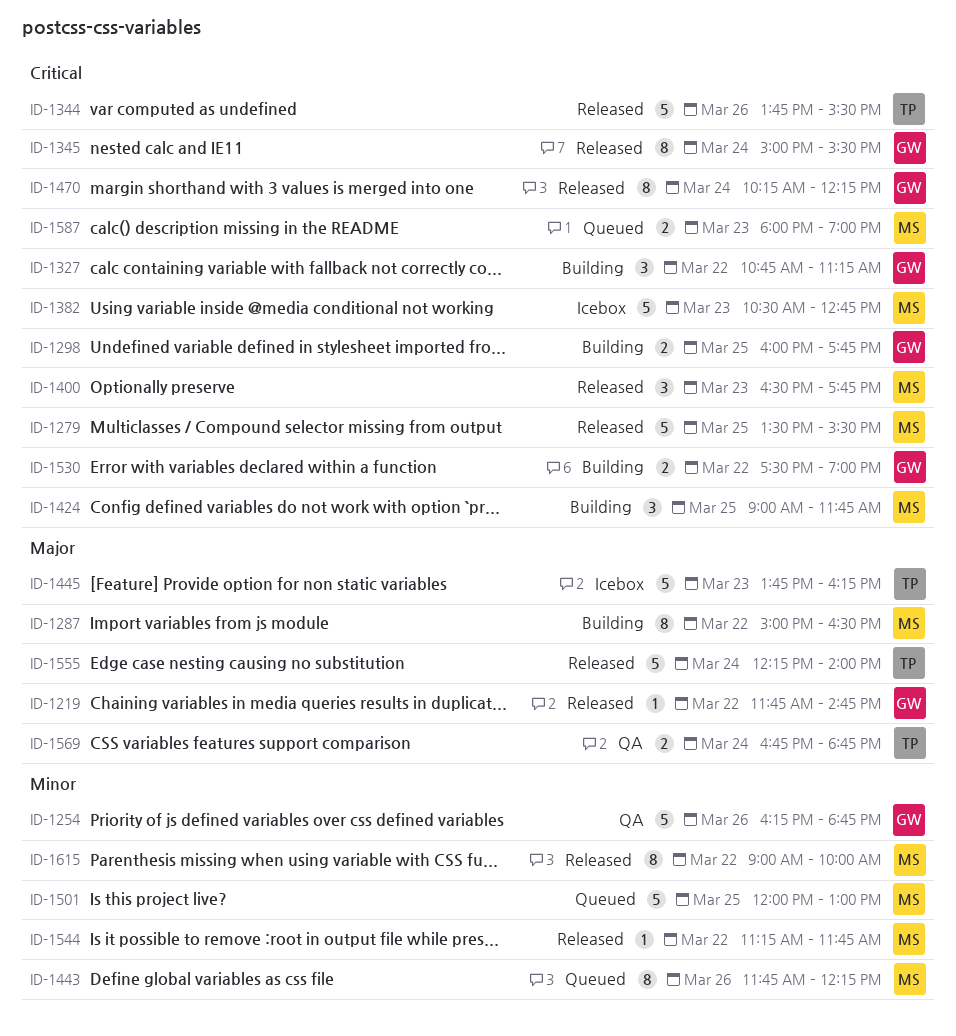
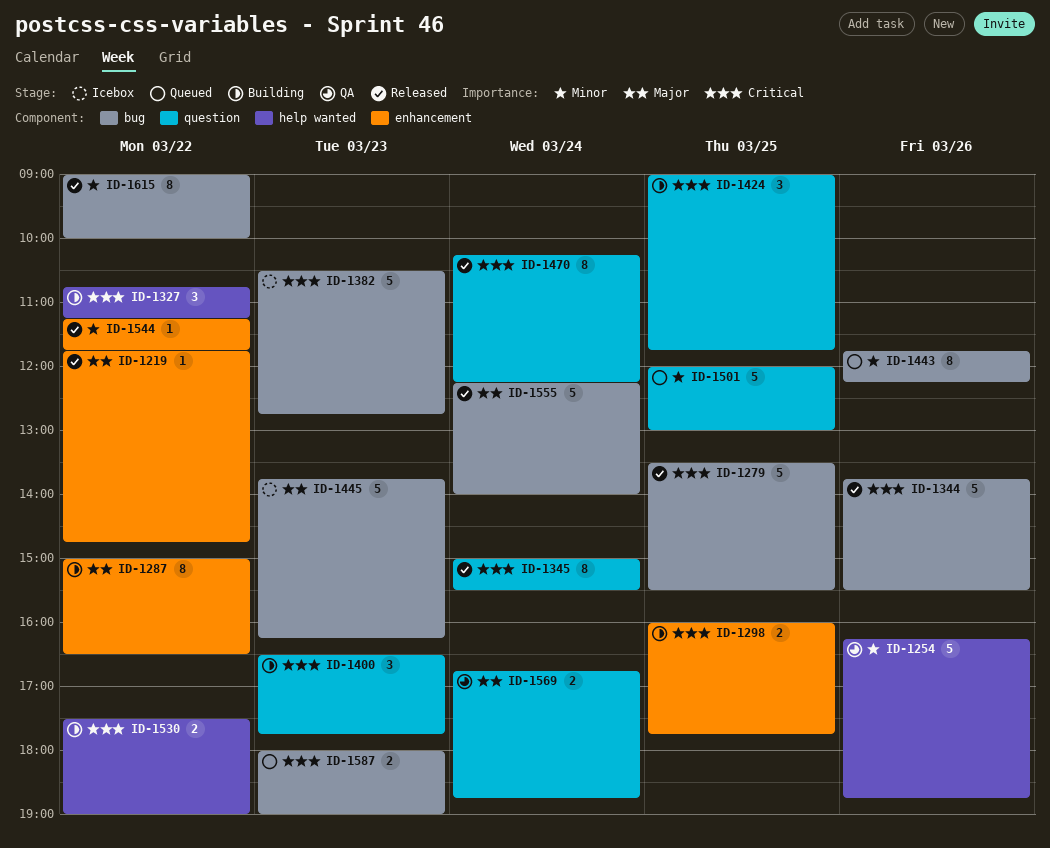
ID-1400, status: Released -> Building

